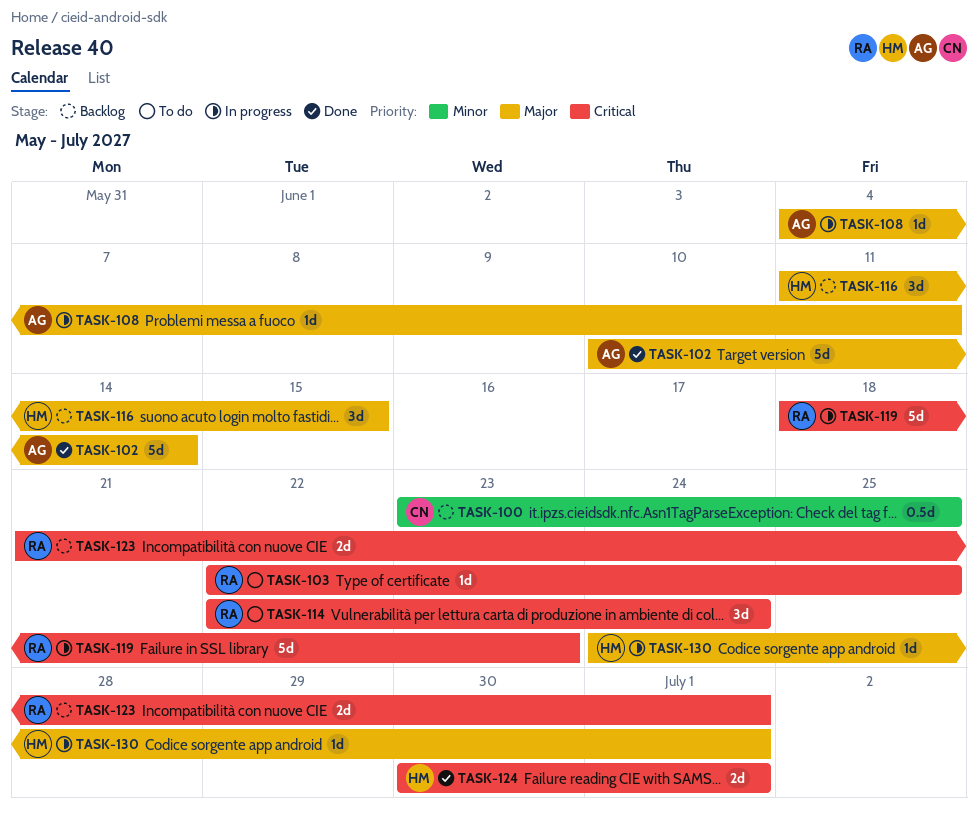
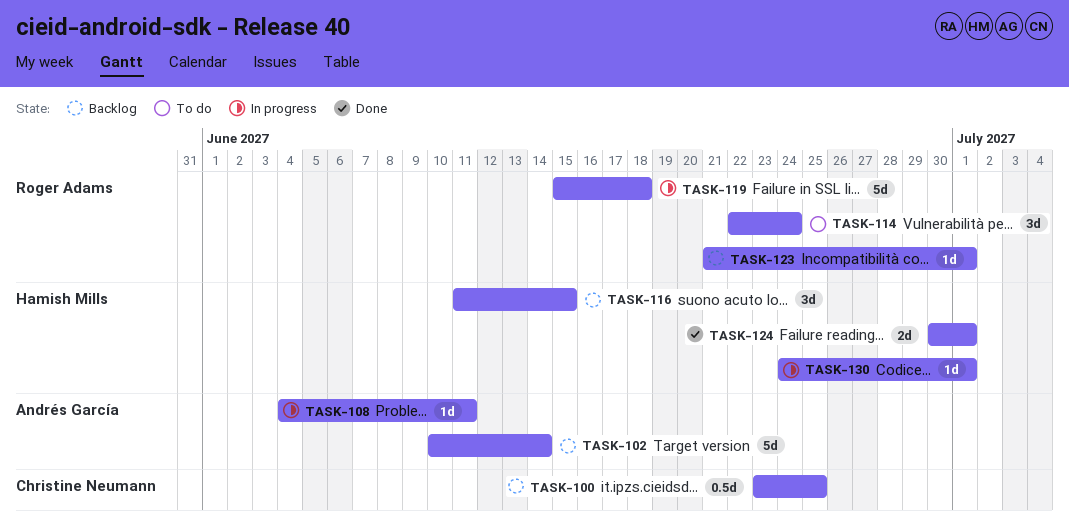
TASK-102, status: Done -> Backlog
TASK-103: present -> none
TASK-119, start: Jun 18 -> Jun 15
TASK-119, due: Jun 23 -> Jun 18
TASK-123, estimate: 2d -> 1d

